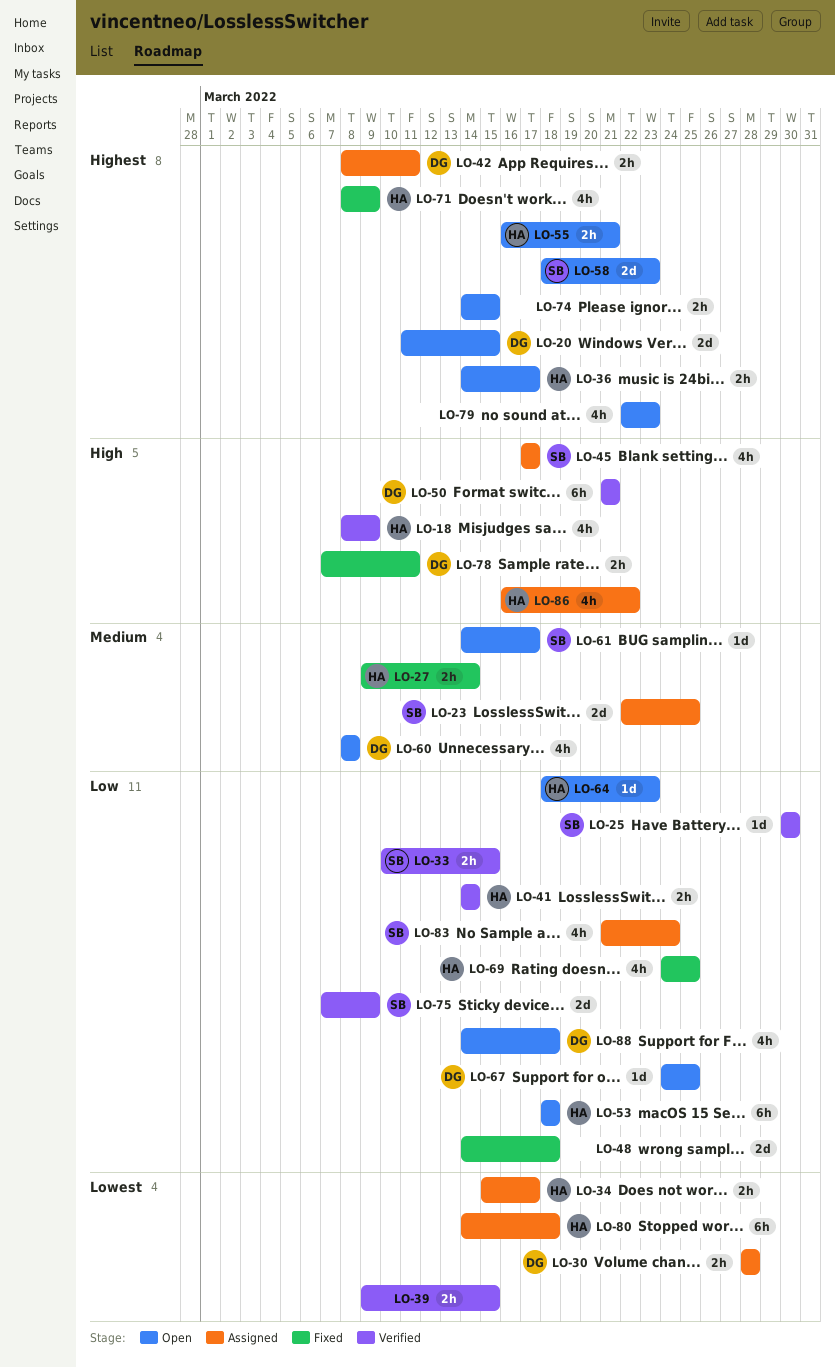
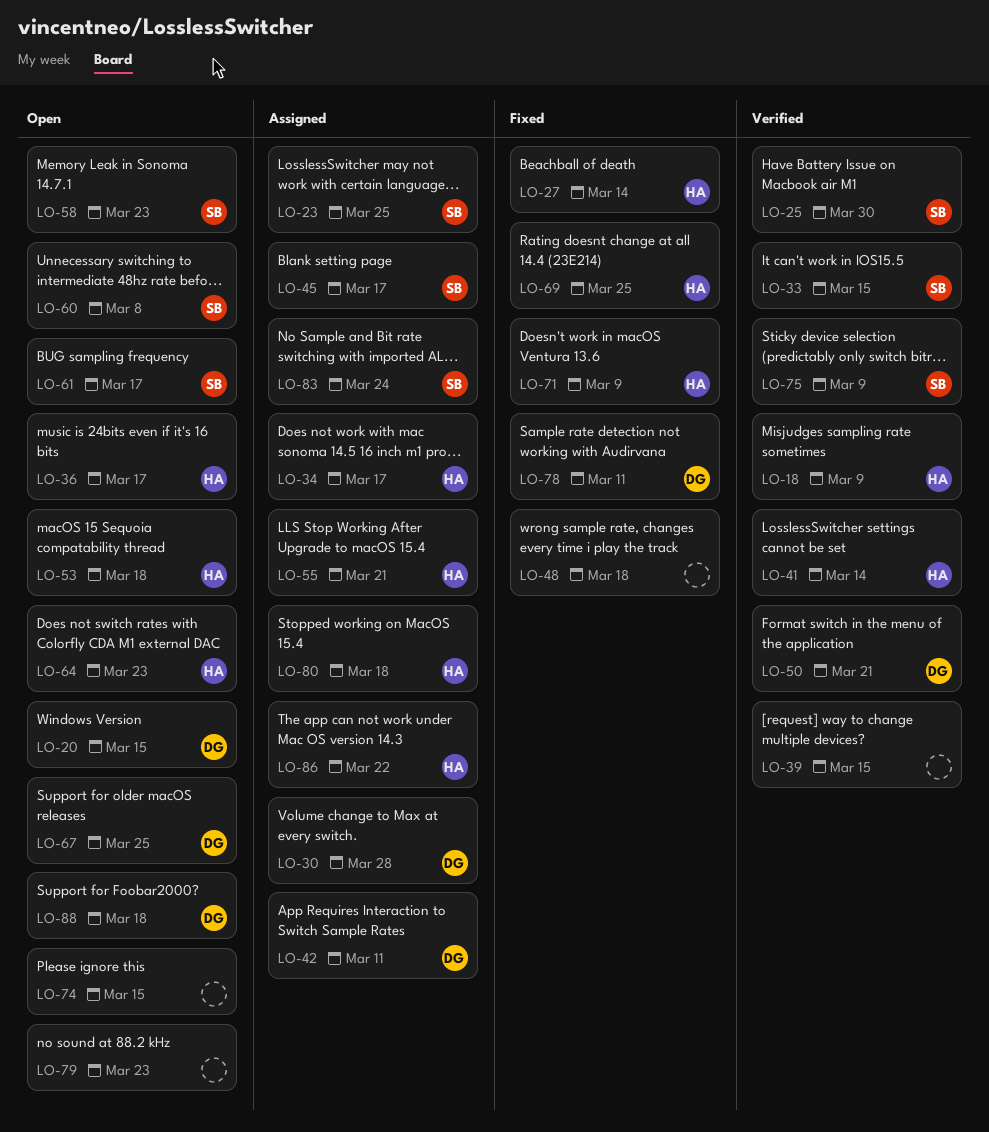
LO-55, status: Open -> Assigned
LO-60, owner: DG -> SB

